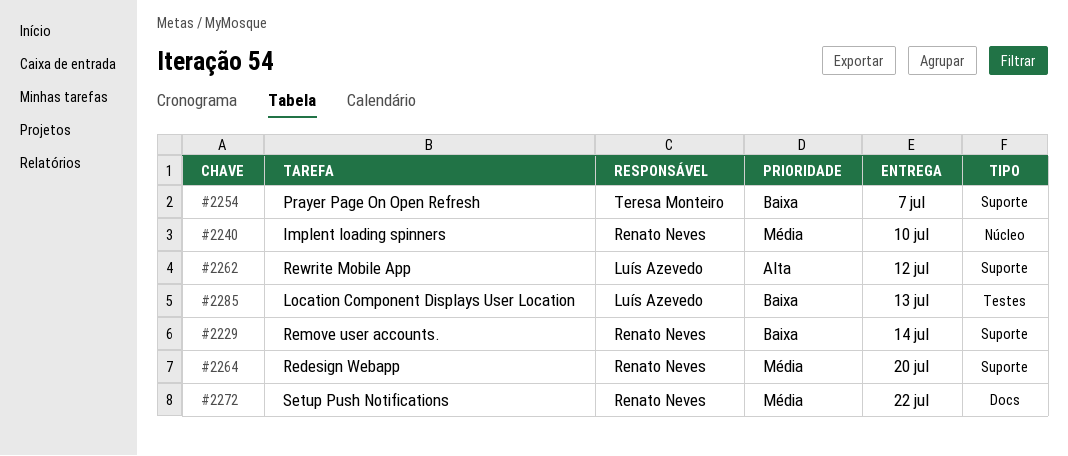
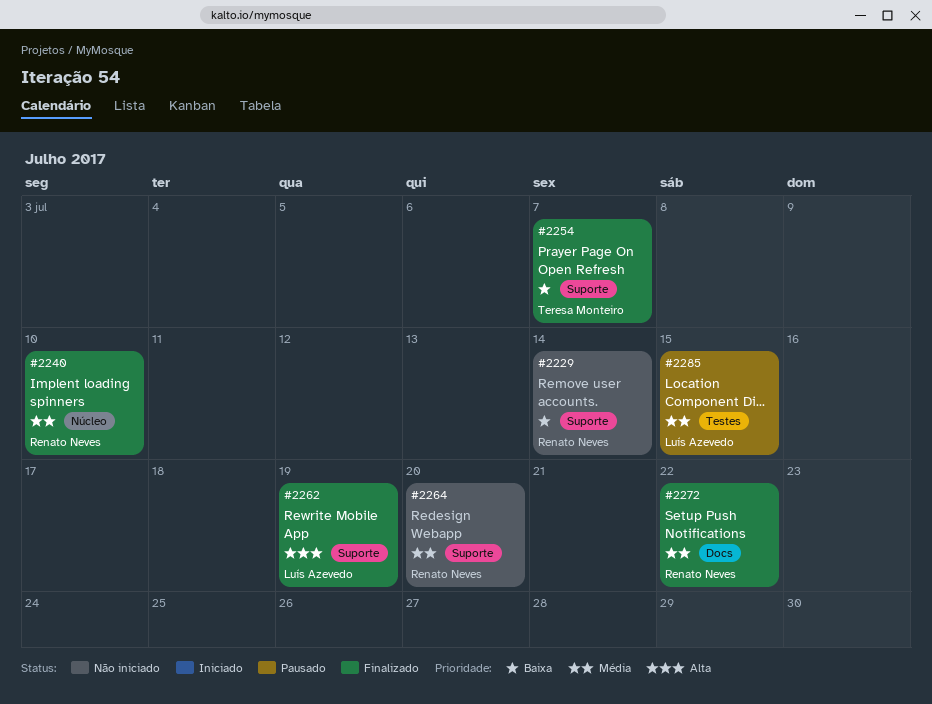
#2262, due: Jul 12 -> Jul 19
#2285, priority: Baixa -> Média
#2285, due: Jul 13 -> Jul 15

